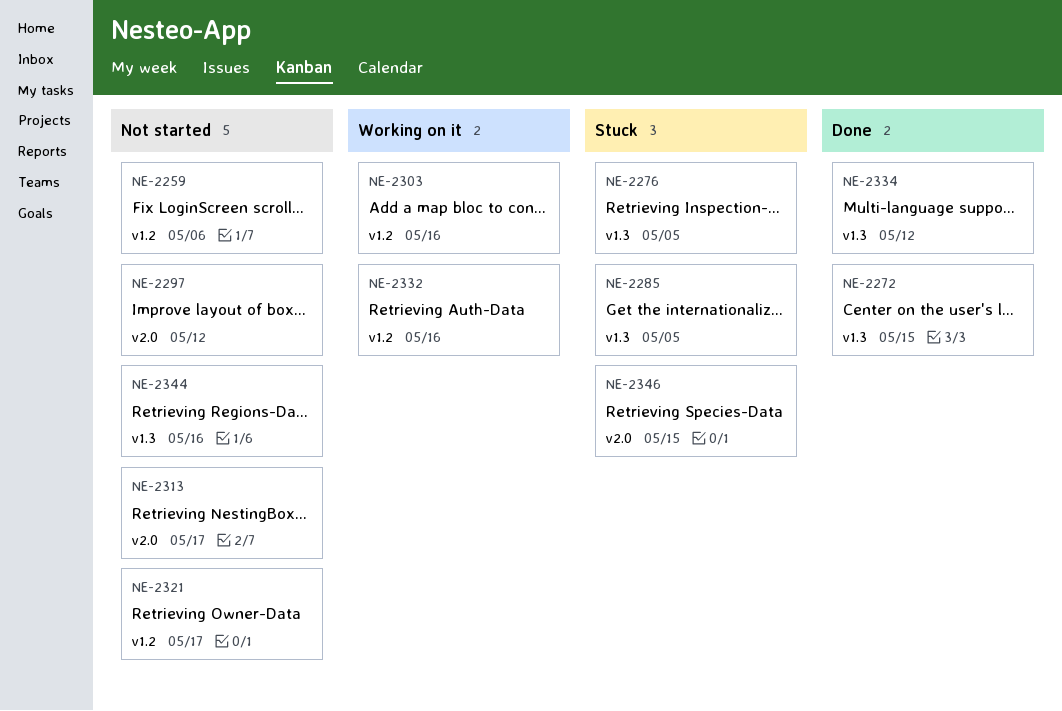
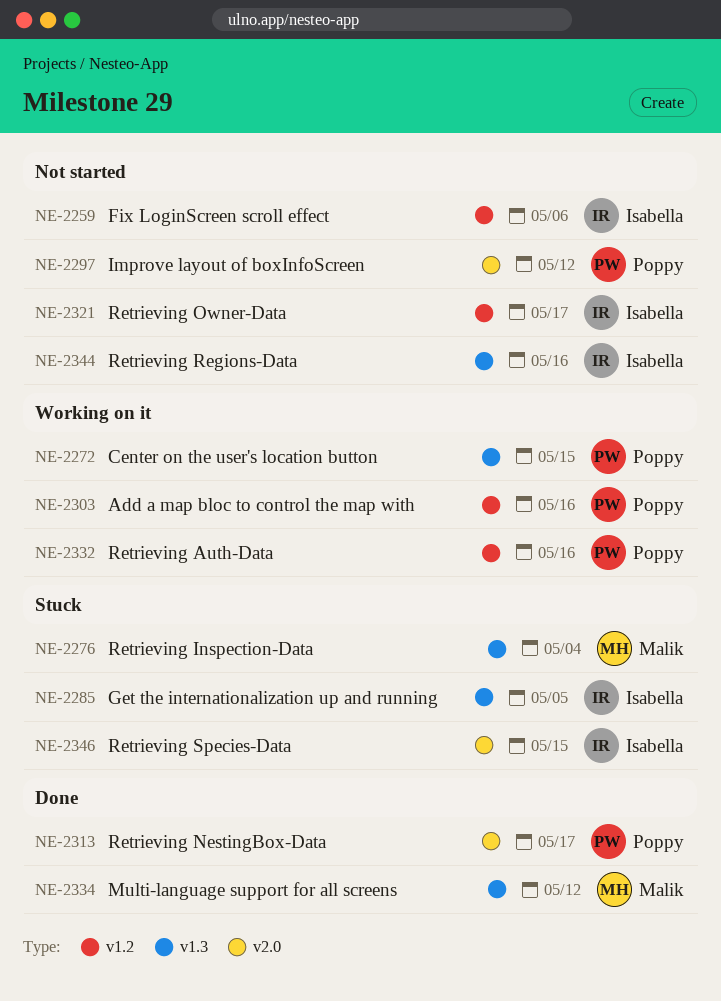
NE-2272, status: Done -> Working on it
NE-2276, due: May 5 -> May 4
NE-2313, status: Not started -> Done

